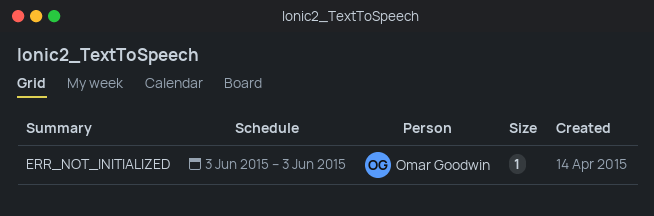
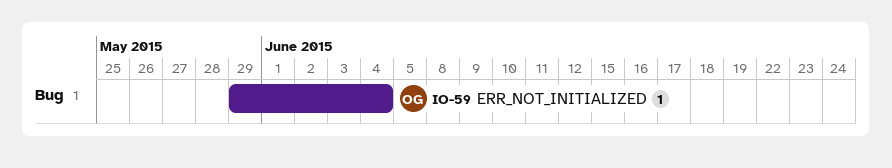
ERR_NOT_INITIALIZED, start: Jun 3 -> May 29
ERR_NOT_INITIALIZED, due: Jun 3 -> Jun 4

